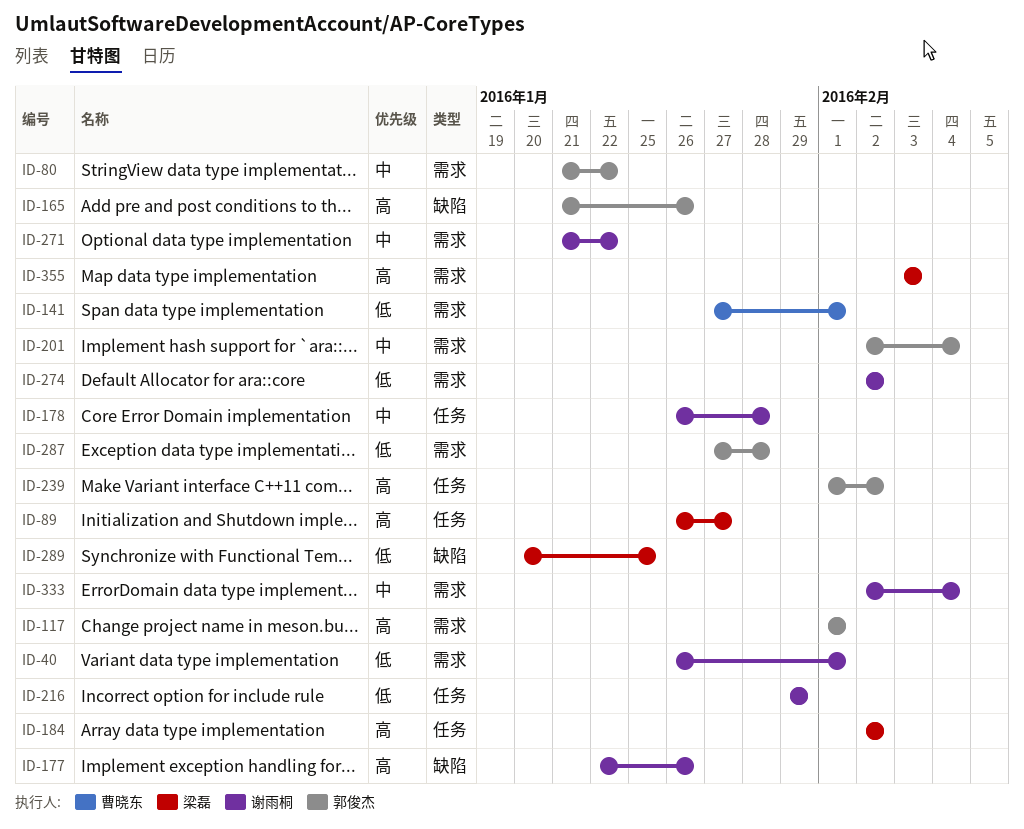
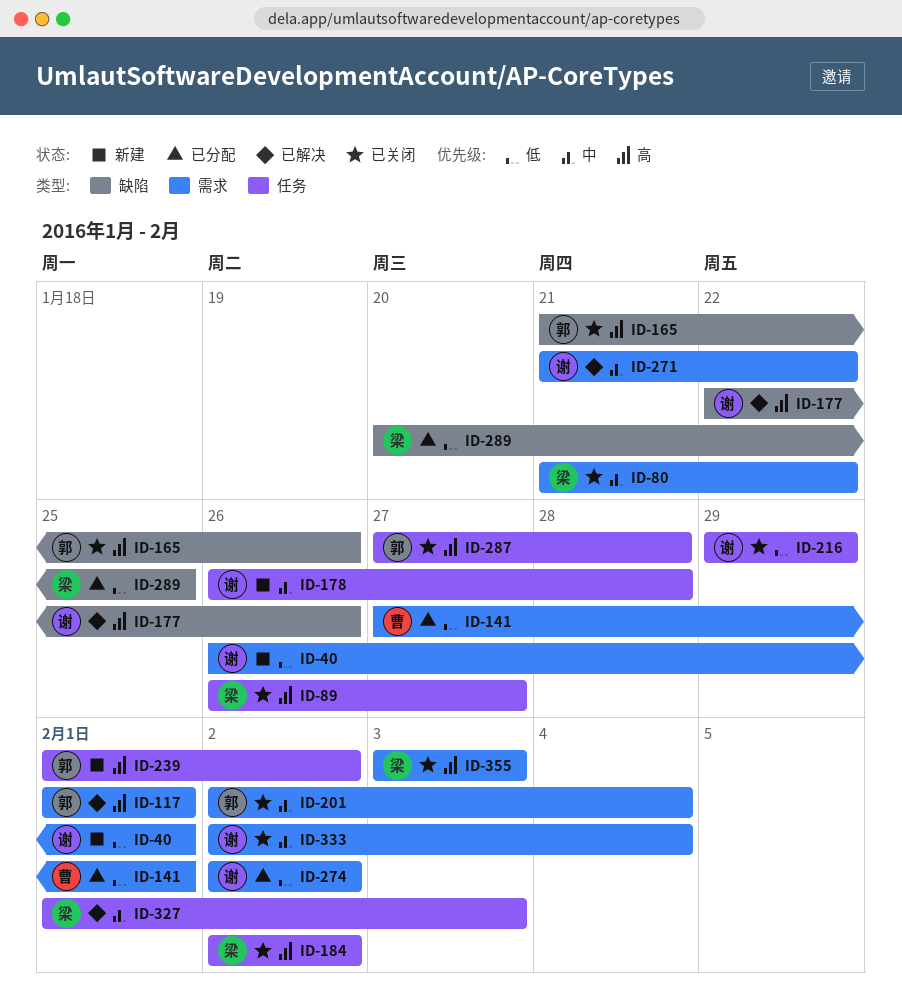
ID-80, owner: 郭俊杰 -> 梁磊
ID-287, priority: 低 -> 高
ID-287, label: 需求 -> 任务
ID-327: none -> present

